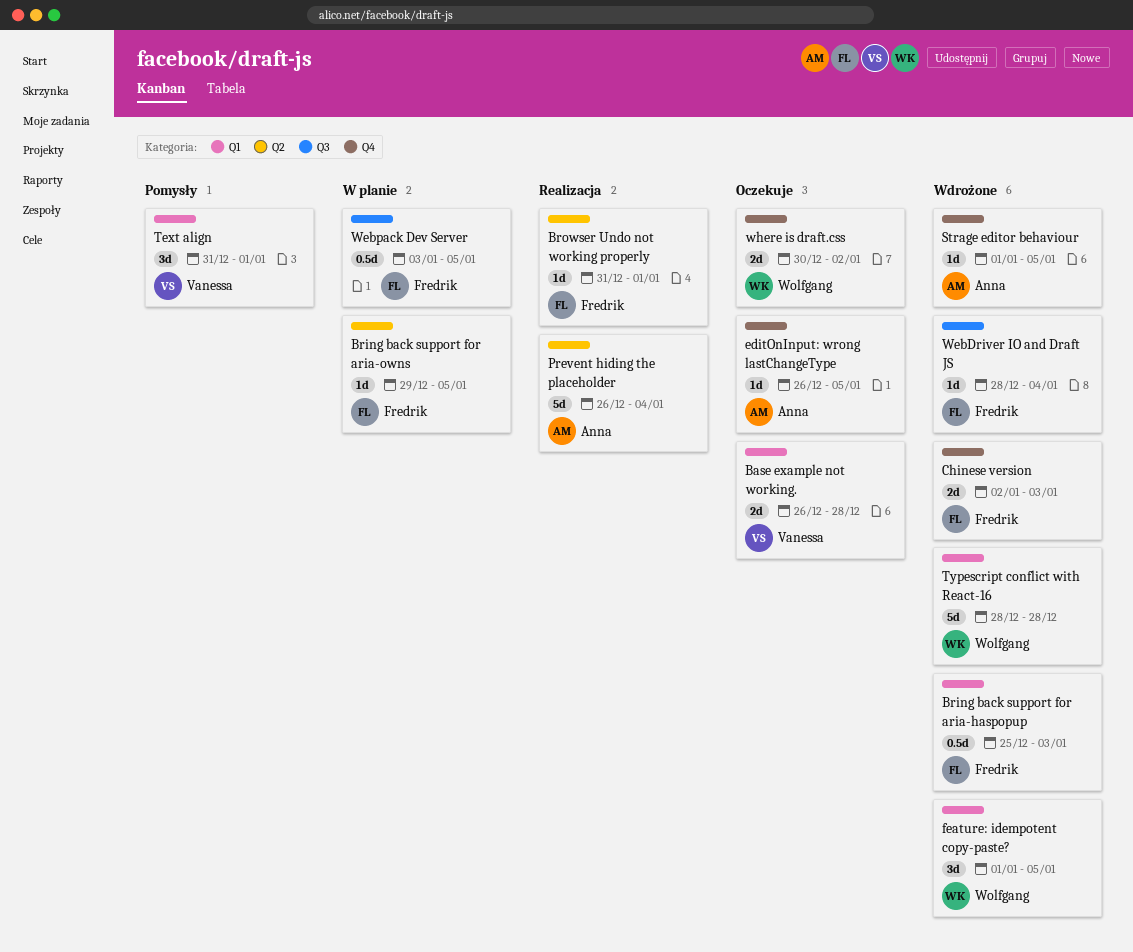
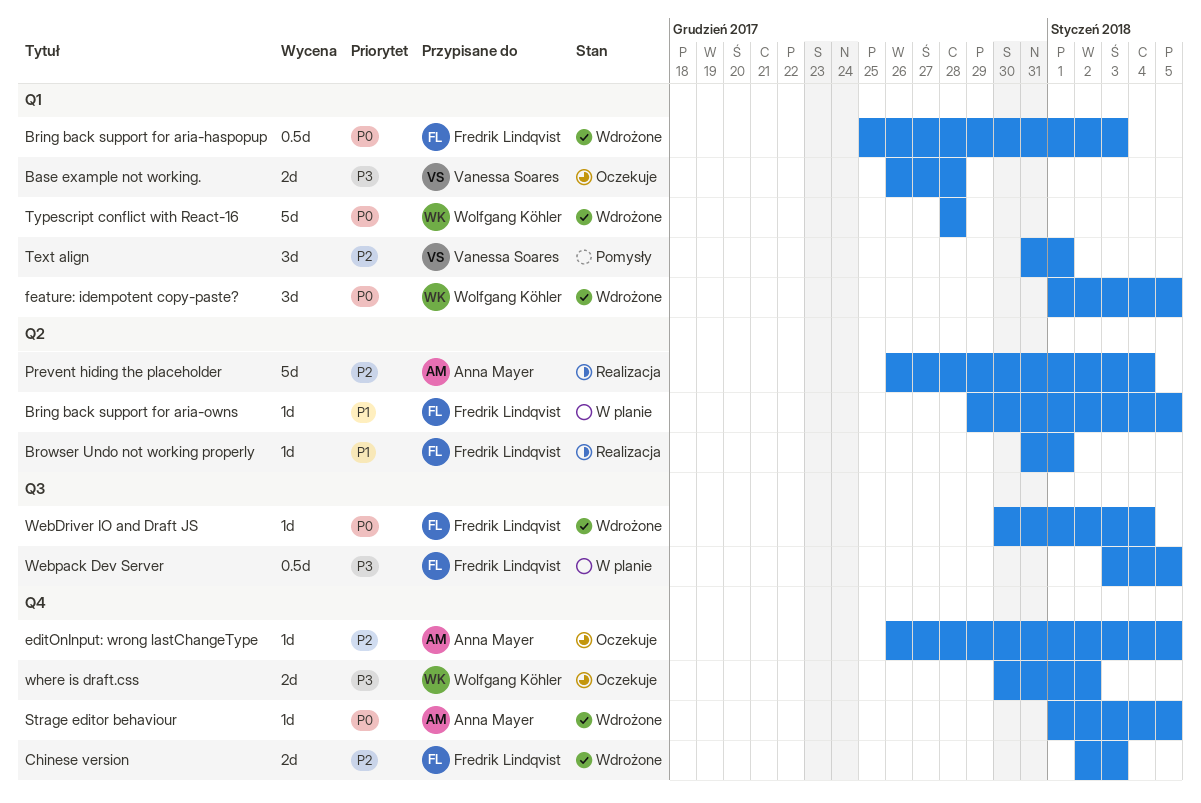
WebDriver IO and Draft JS, start: Dec 28 -> Dec 30

